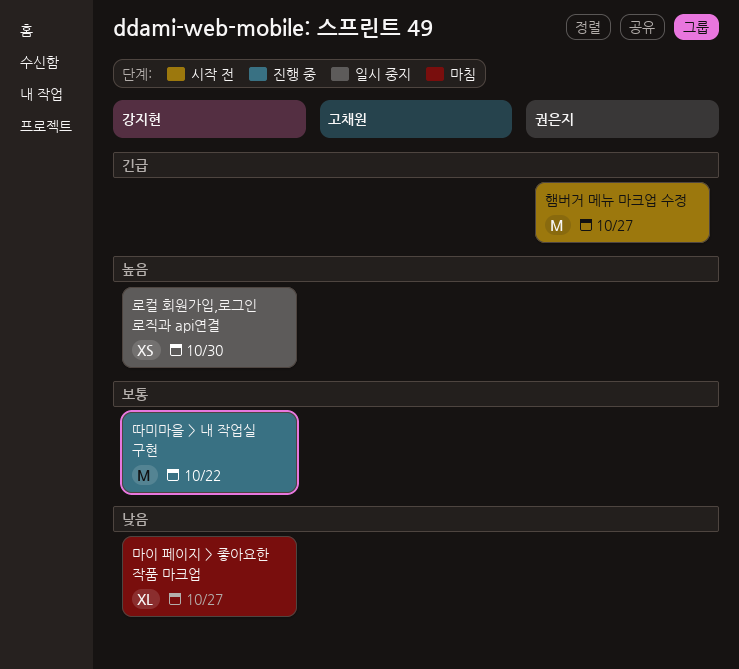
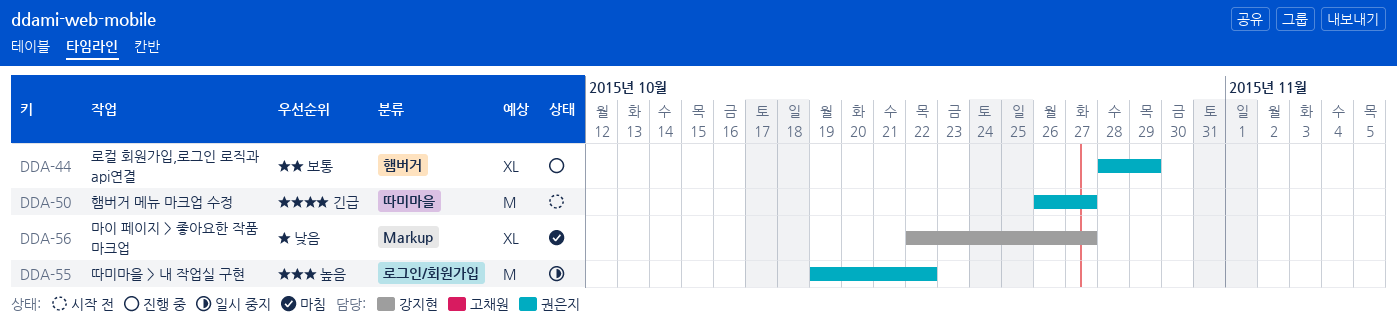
따미마을 > 내 작업실 구현, status: 진행 중 -> 일시 중지
따미마을 > 내 작업실 구현, owner: 강지현 -> 권은지
따미마을 > 내 작업실 구현, priority: 보통 -> 높음
로컬 회원가입,로그인 로직과 api연결, status: 일시 중지 -> 진행 중
로컬 회원가입,로그인 로직과 api연결, owner: 강지현 -> 권은지
로컬 회원가입,로그인 로직과 api연결, priority: 높음 -> 보통
로컬 회원가입,로그인 로직과 api연결, estimate: XS -> XL
로컬 회원가입,로그인 로직과 api연결, due: Oct 30 -> Oct 29

